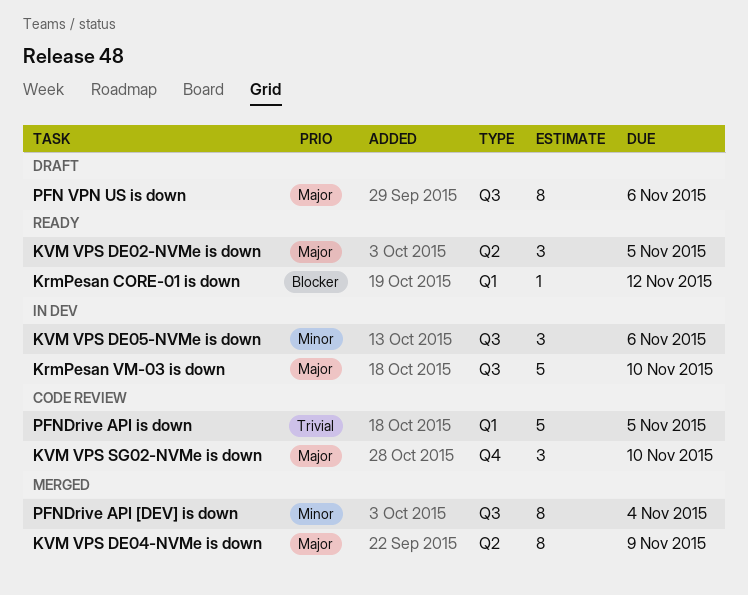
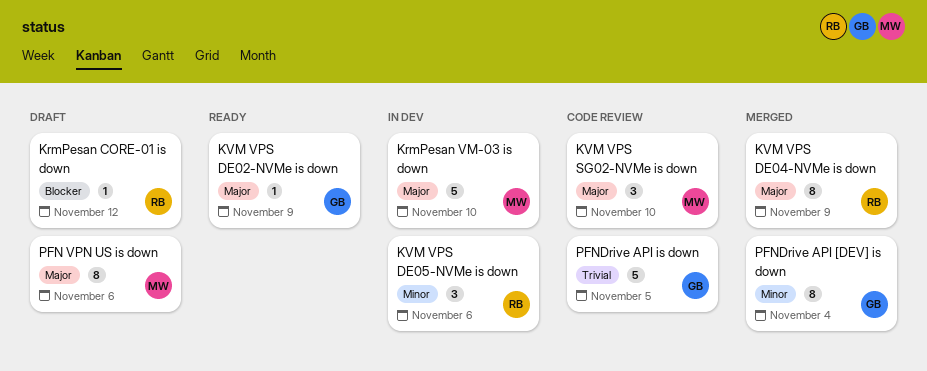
KrmPesan CORE-01 is down, status: Ready -> Draft
KVM VPS DE02-NVMe is down, estimate: 3 -> 1
KVM VPS DE02-NVMe is down, due: Nov 5 -> Nov 9

